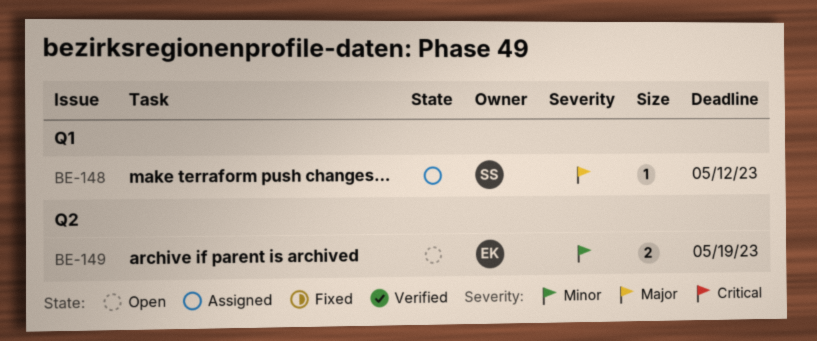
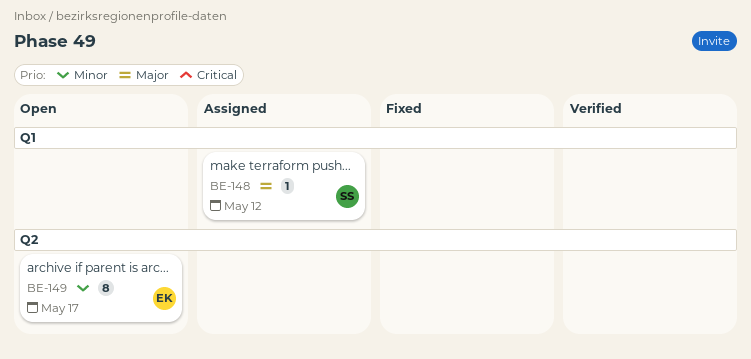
BE-149, estimate: 2 -> 8
BE-149, due: May 19 -> May 17

